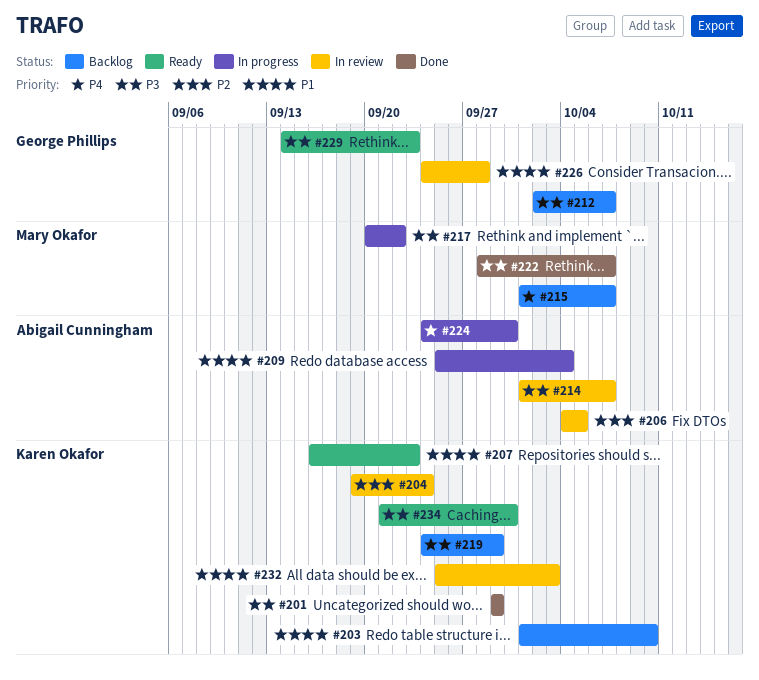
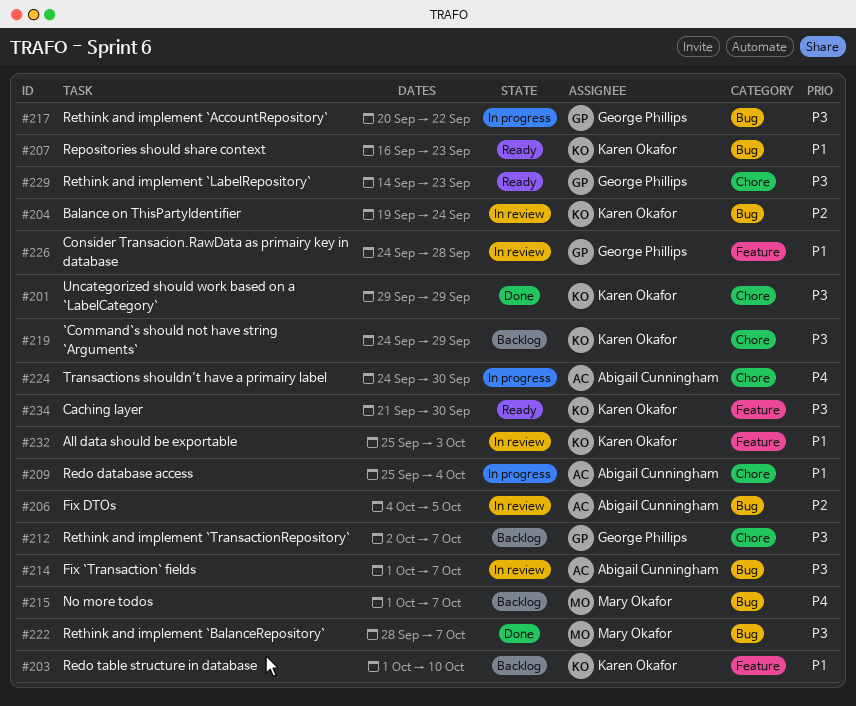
#217, owner: Mary Okafor -> George Phillips

